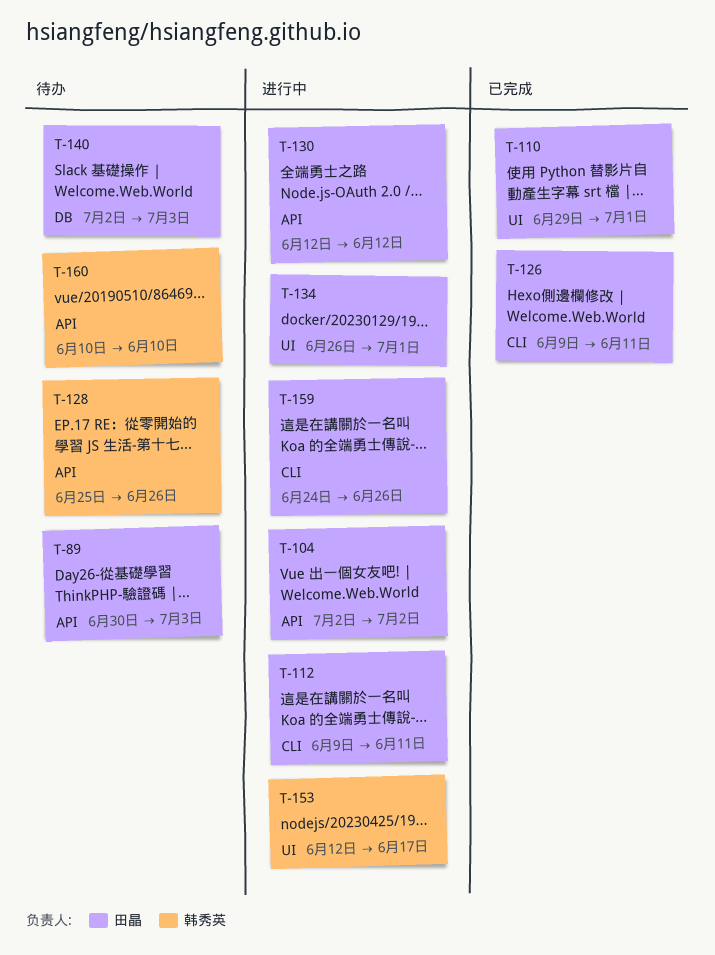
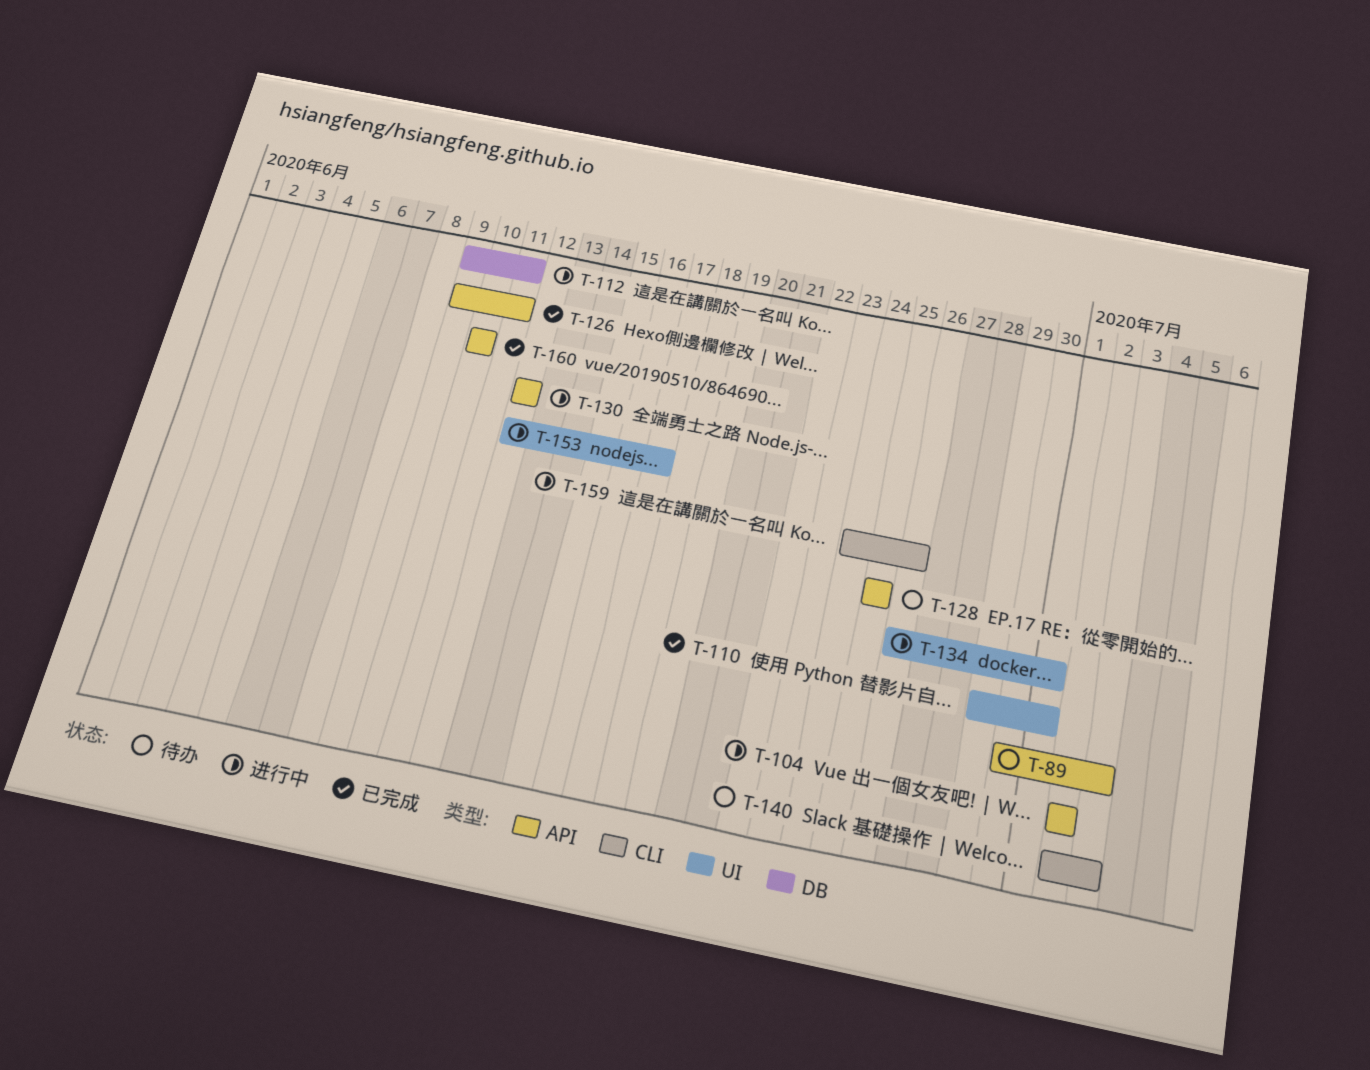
T-112, label: CLI -> DB
T-126, label: CLI -> API
T-128, due: Jun 26 -> Jun 25
T-140, label: DB -> CLI
T-160, status: 待办 -> 已完成

